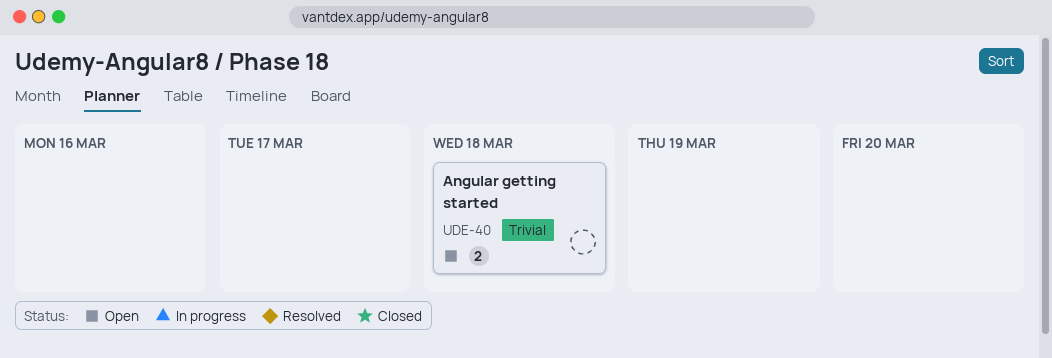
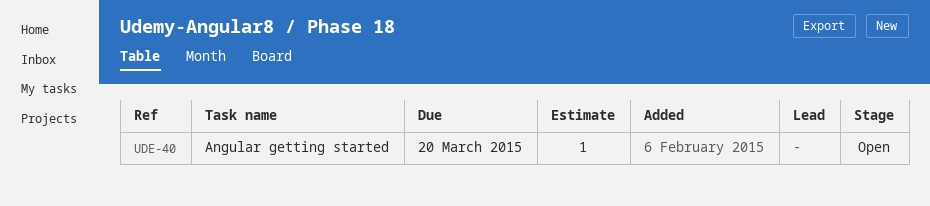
UDE-40, estimate: 2 -> 1
UDE-40, due: Mar 18 -> Mar 20

